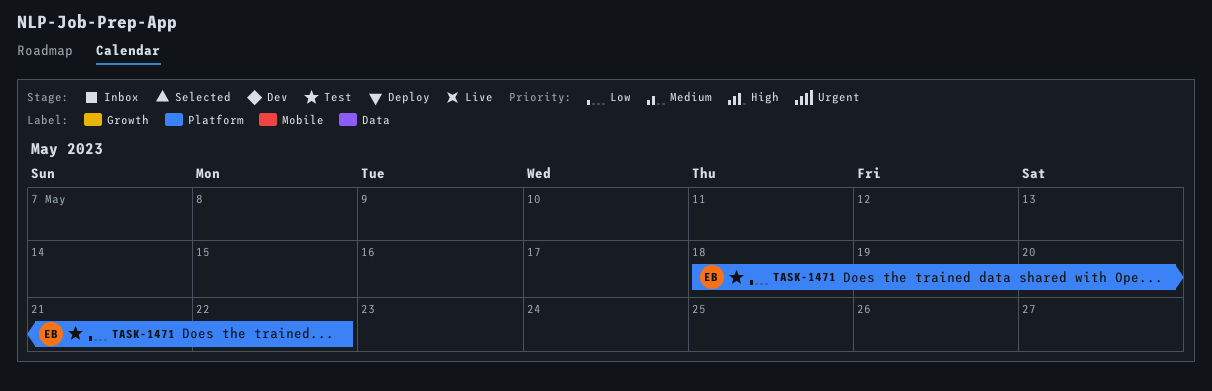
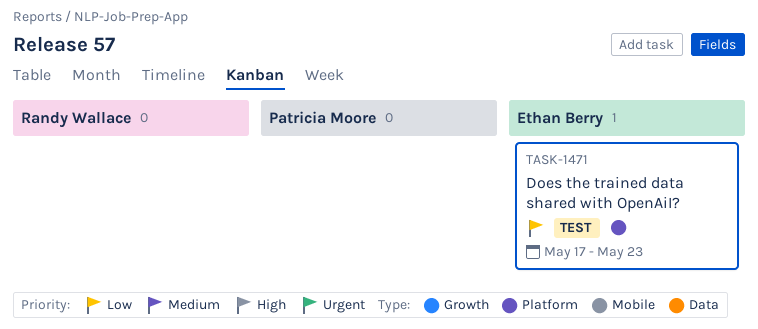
TASK-1471, start: May 18 -> May 17
TASK-1471, due: May 22 -> May 23

